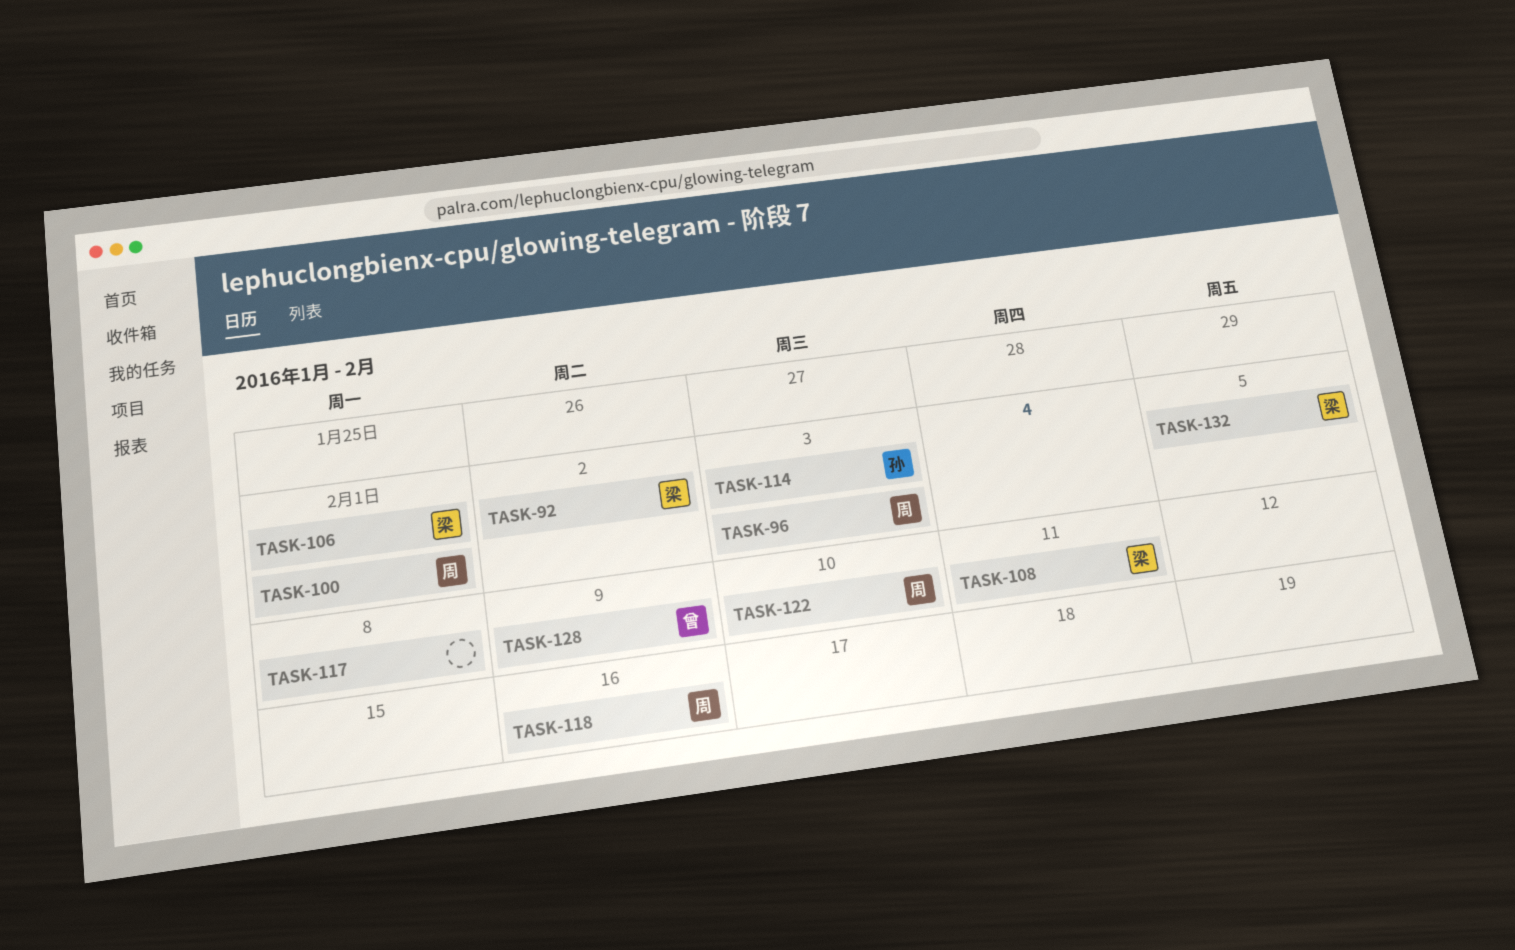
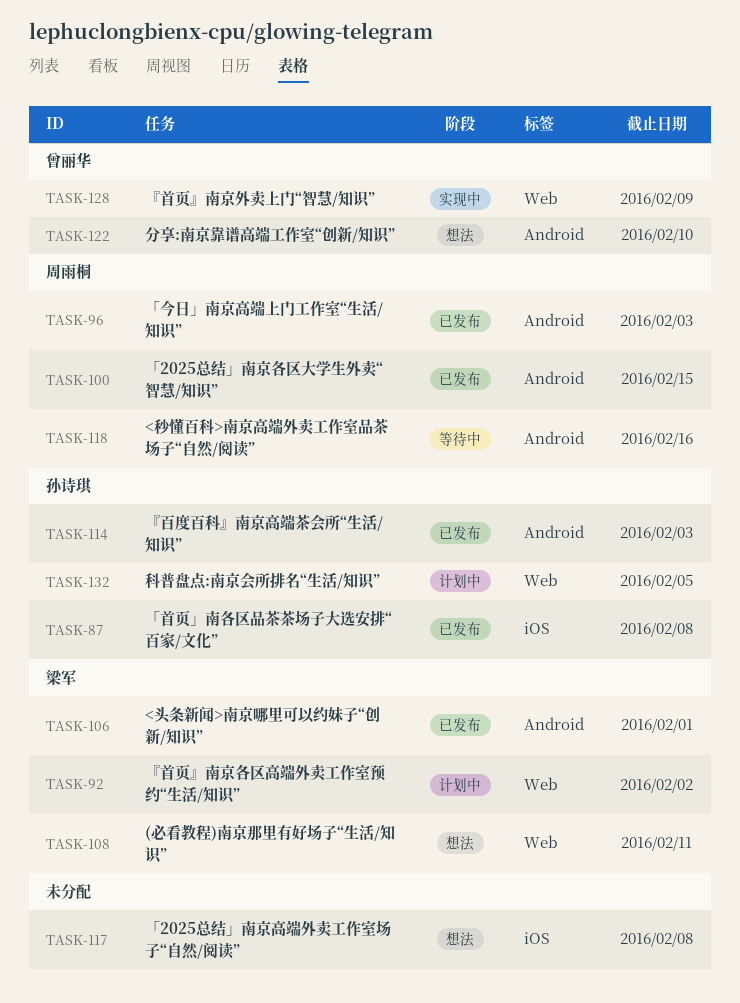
TASK-87: none -> present
TASK-100, due: Feb 1 -> Feb 15
TASK-122, owner: 周雨桐 -> 曾丽华
TASK-132, owner: 梁军 -> 孙诗琪

